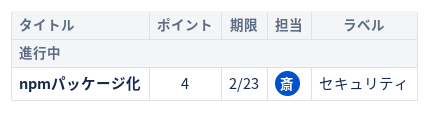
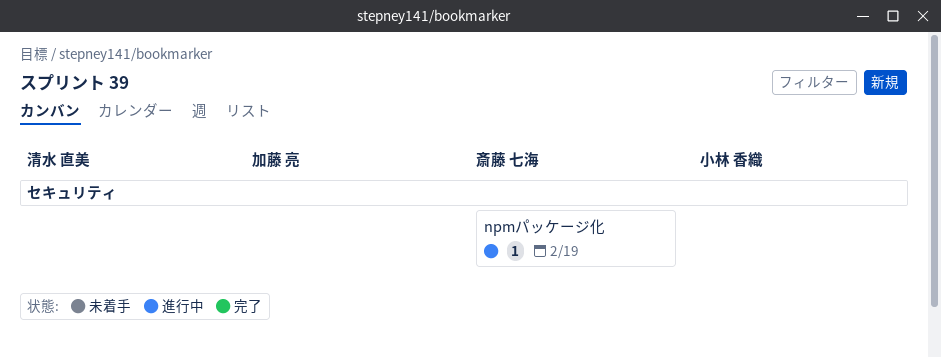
npmパッケージ化, estimate: 4 -> 1
npmパッケージ化, due: Feb 23 -> Feb 19

